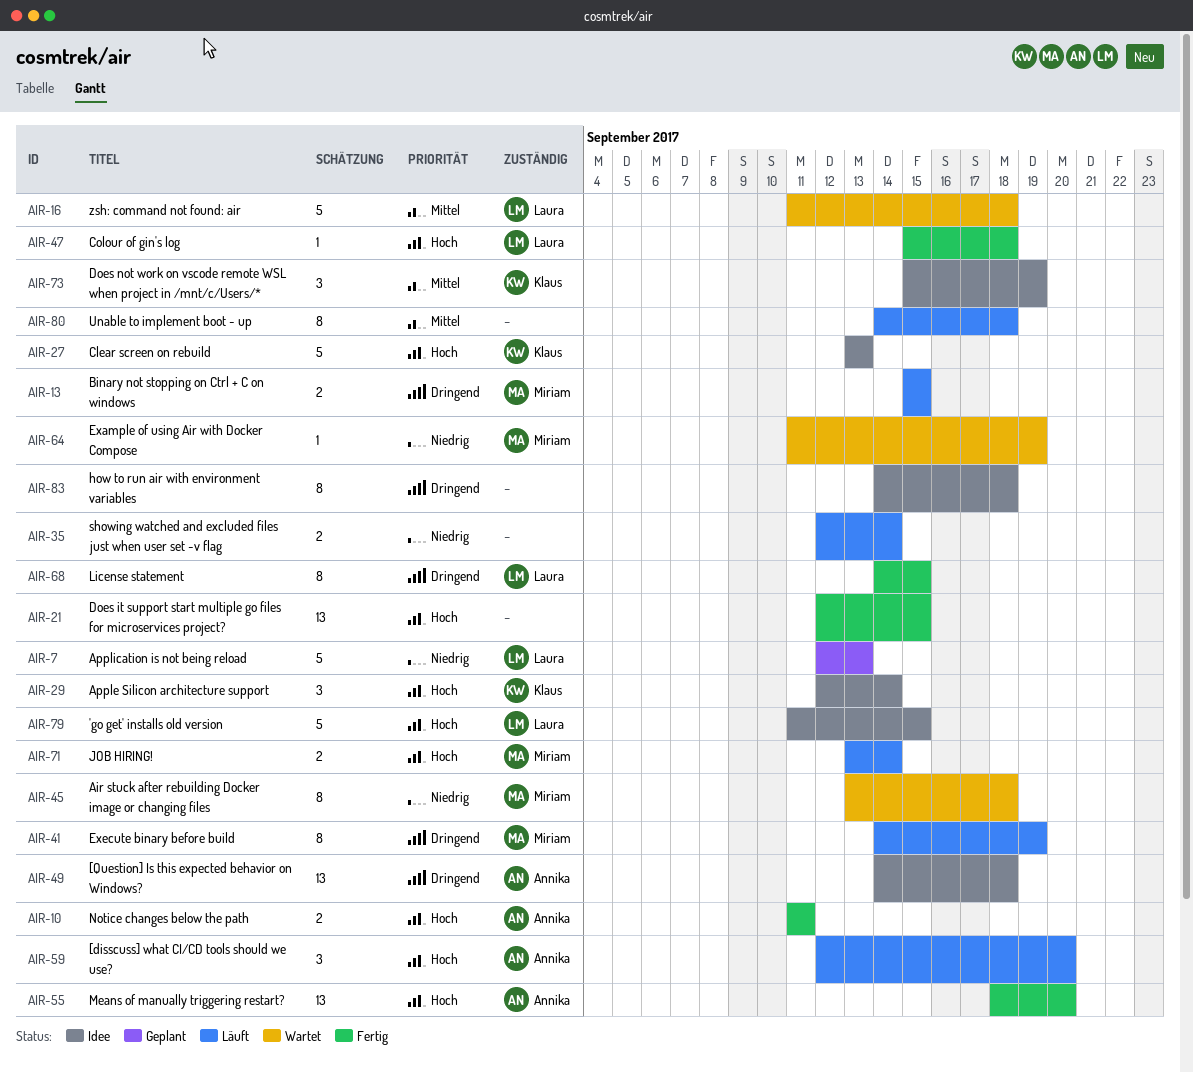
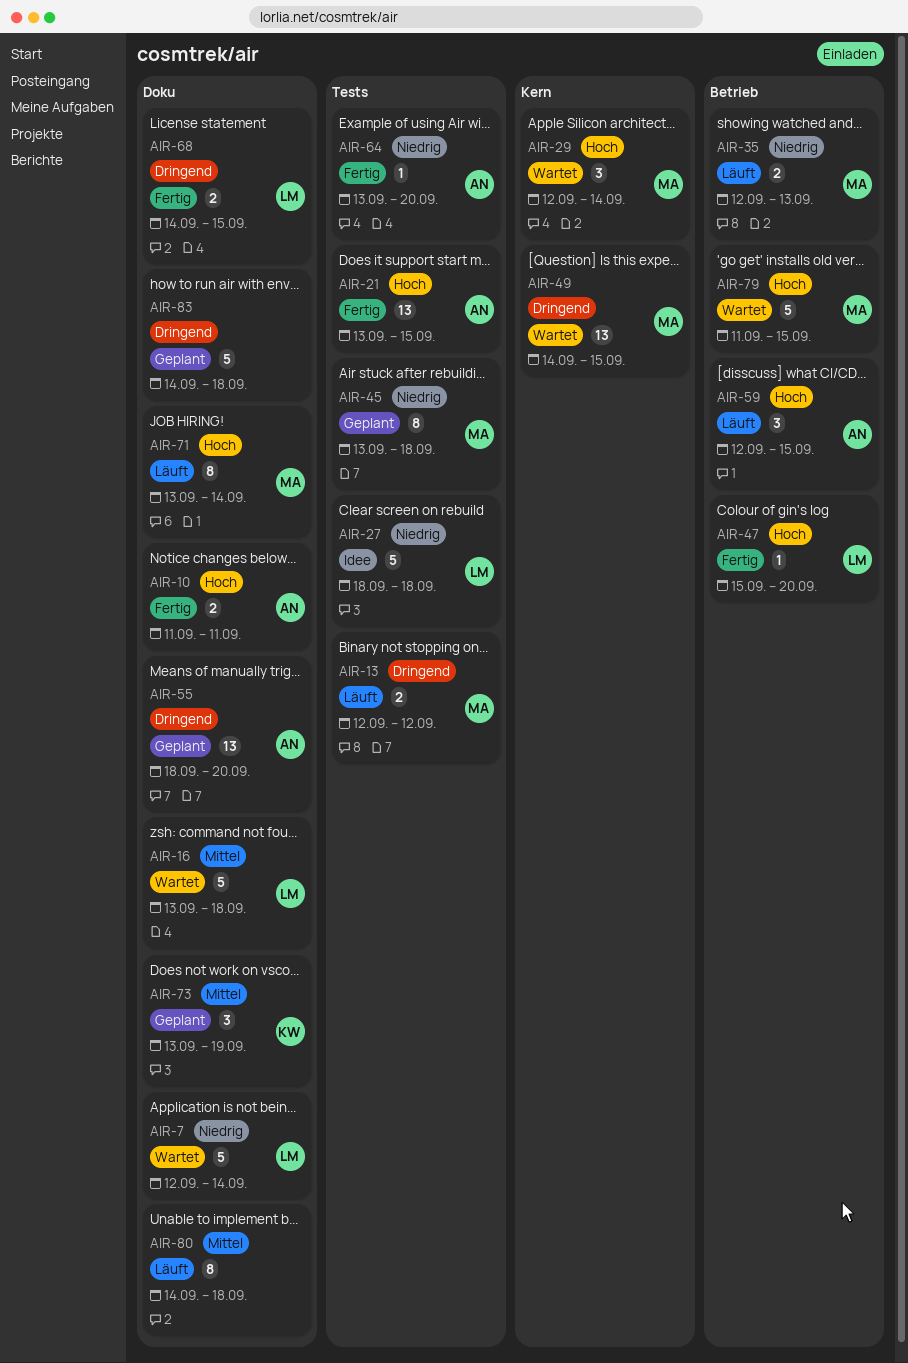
AIR-7, status: Geplant -> Wartet
AIR-7, due: Sep 13 -> Sep 14
AIR-13, start: Sep 15 -> Sep 12
AIR-13, due: Sep 15 -> Sep 12
AIR-16, start: Sep 11 -> Sep 13
AIR-21, owner: none -> Annika
AIR-21, start: Sep 12 -> Sep 13
AIR-27, owner: Klaus -> Laura
AIR-27, priority: Hoch -> Niedrig
AIR-27, start: Sep 13 -> Sep 18
AIR-27, due: Sep 13 -> Sep 18
AIR-29, status: Idee -> Wartet
AIR-29, owner: Klaus -> Miriam
AIR-35, owner: none -> Miriam
AIR-35, due: Sep 14 -> Sep 13
AIR-41: present -> none
AIR-45, status: Wartet -> Geplant
AIR-47, due: Sep 18 -> Sep 20
AIR-49, status: Idee -> Wartet
AIR-49, owner: Annika -> Miriam
AIR-49, due: Sep 18 -> Sep 15
AIR-55, status: Fertig -> Geplant
AIR-55, priority: Hoch -> Dringend
AIR-59, due: Sep 20 -> Sep 15
AIR-64, status: Wartet -> Fertig
AIR-64, owner: Miriam -> Annika
AIR-64, start: Sep 11 -> Sep 13
AIR-64, due: Sep 19 -> Sep 20
AIR-68, estimate: 8 -> 2
AIR-71, estimate: 2 -> 8
AIR-73, status: Idee -> Geplant
AIR-73, start: Sep 15 -> Sep 13
AIR-79, status: Idee -> Wartet
AIR-79, owner: Laura -> Miriam
AIR-83, status: Idee -> Geplant
AIR-83, estimate: 8 -> 5

